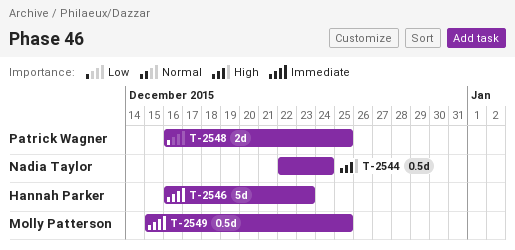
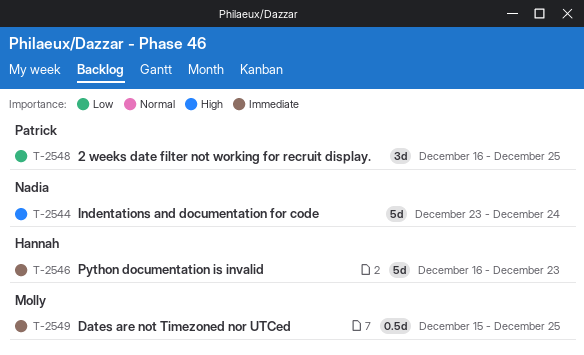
T-2544, estimate: 0.5d -> 5d
T-2544, start: Dec 22 -> Dec 23
T-2548, estimate: 2d -> 3d

